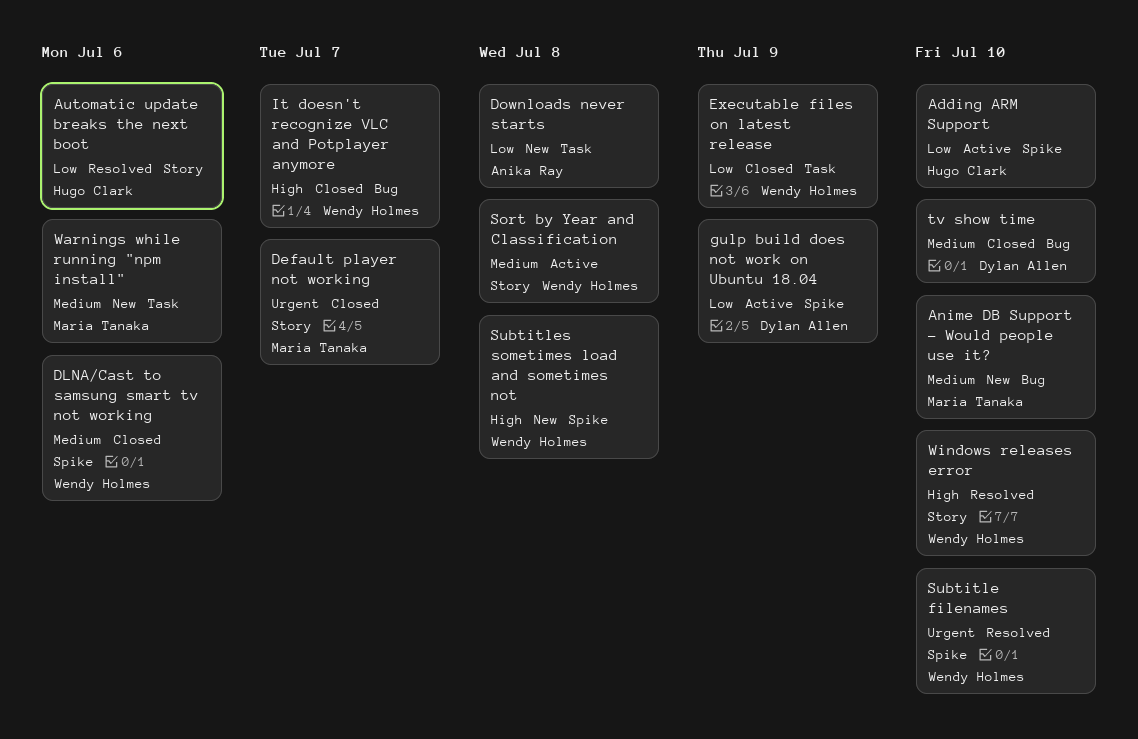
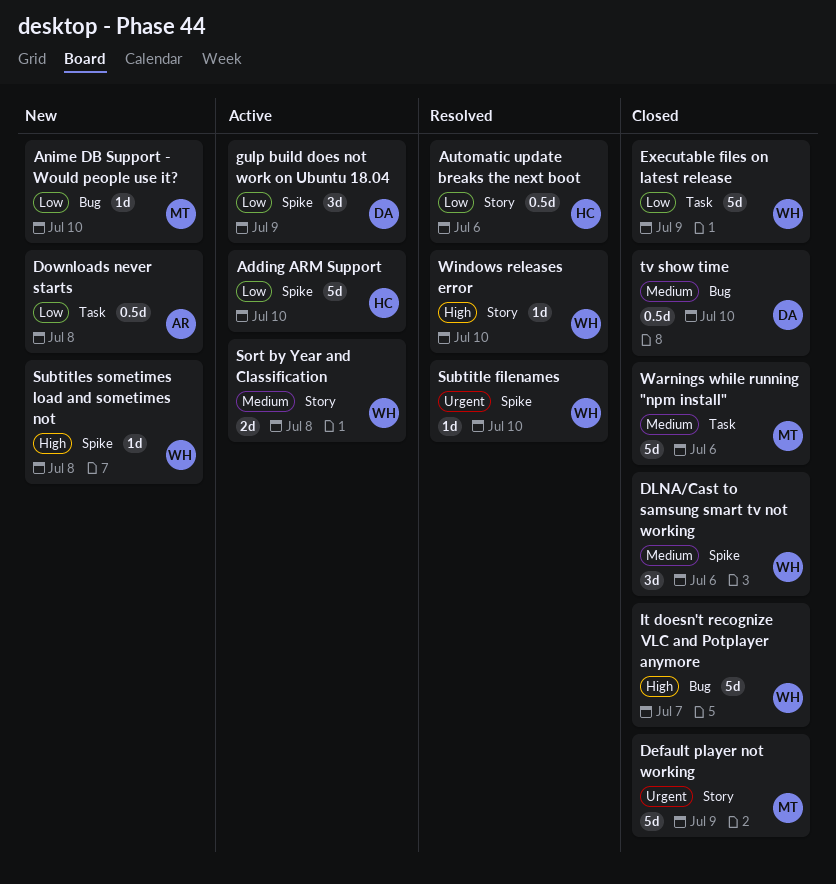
Anime DB Support - Would people use it?, priority: Medium -> Low
Default player not working, due: Jul 7 -> Jul 9
Warnings while running "npm install", status: New -> Closed

